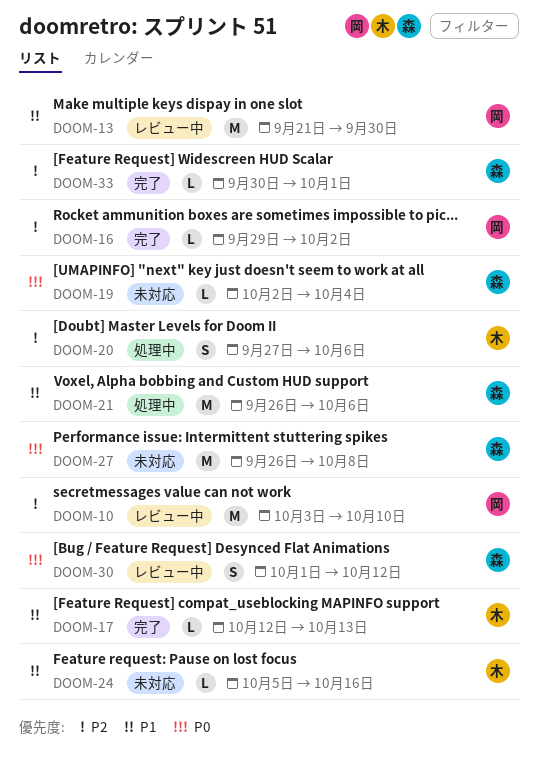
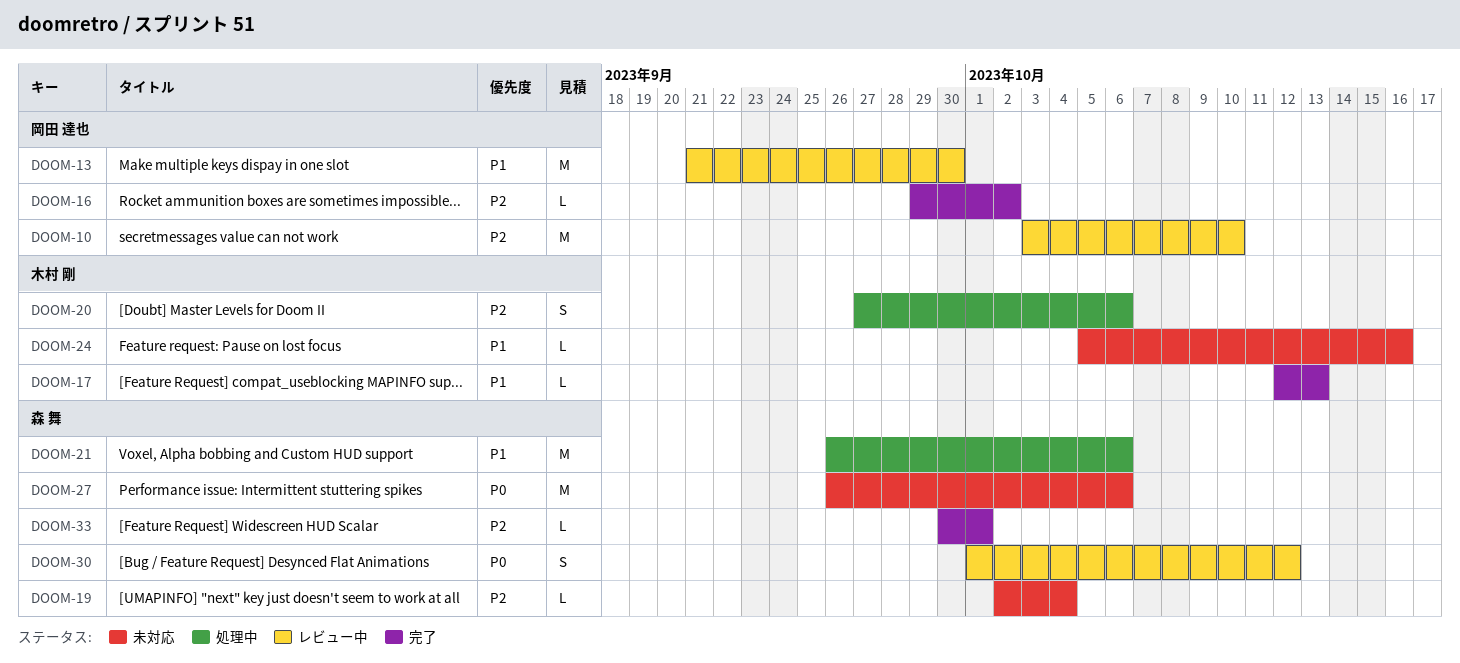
DOOM-19, priority: P0 -> P2
DOOM-27, due: Oct 8 -> Oct 6

